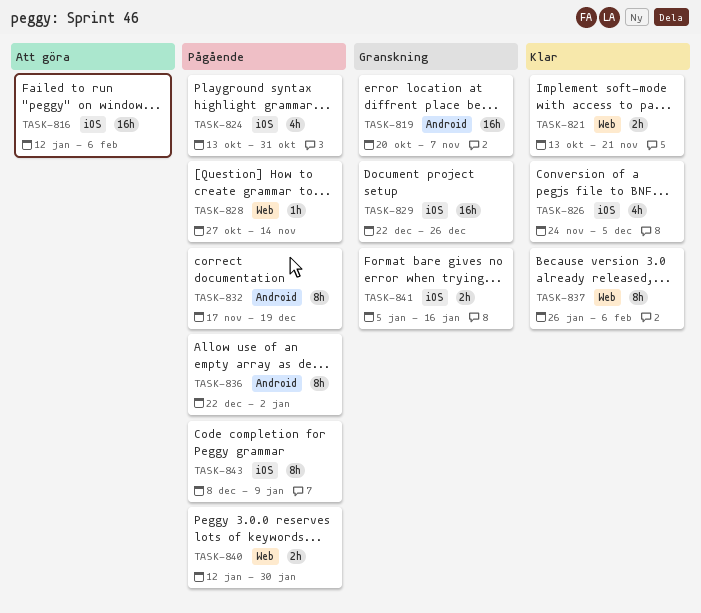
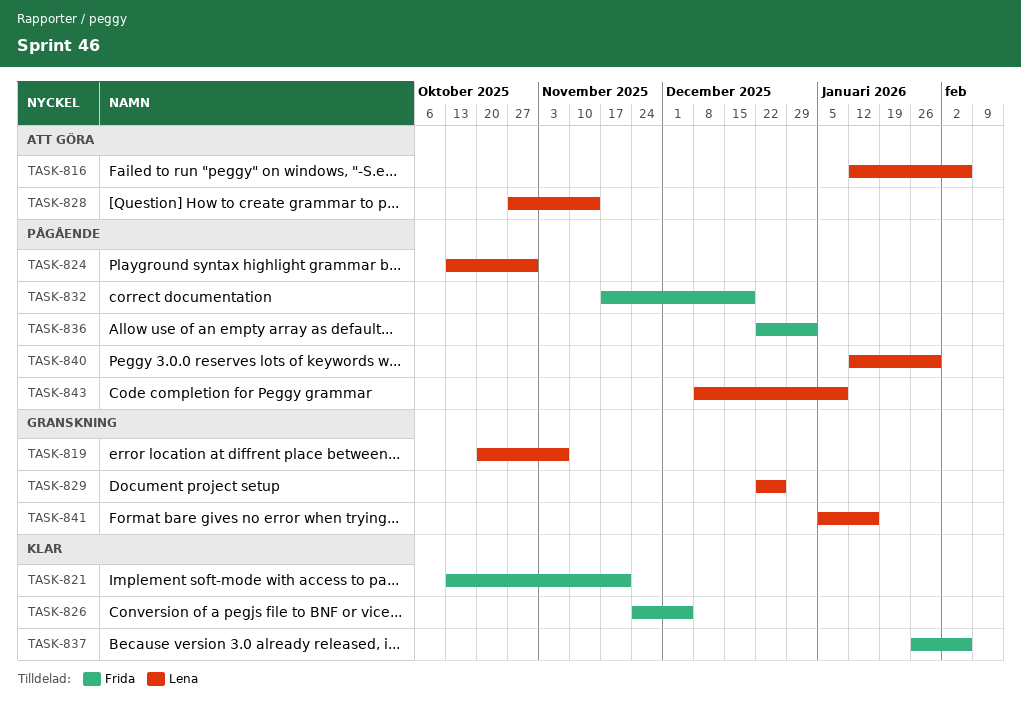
TASK-828, status: Pågående -> Att göra

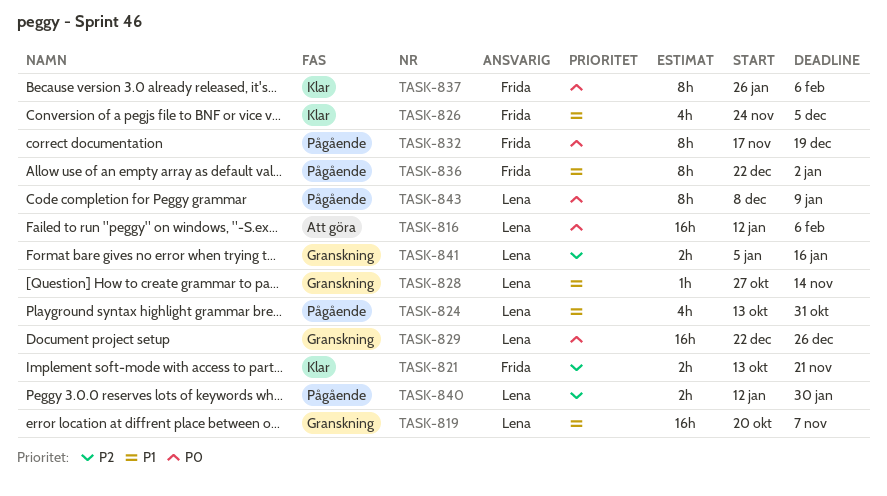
TASK-828, status: Att göra -> Granskning

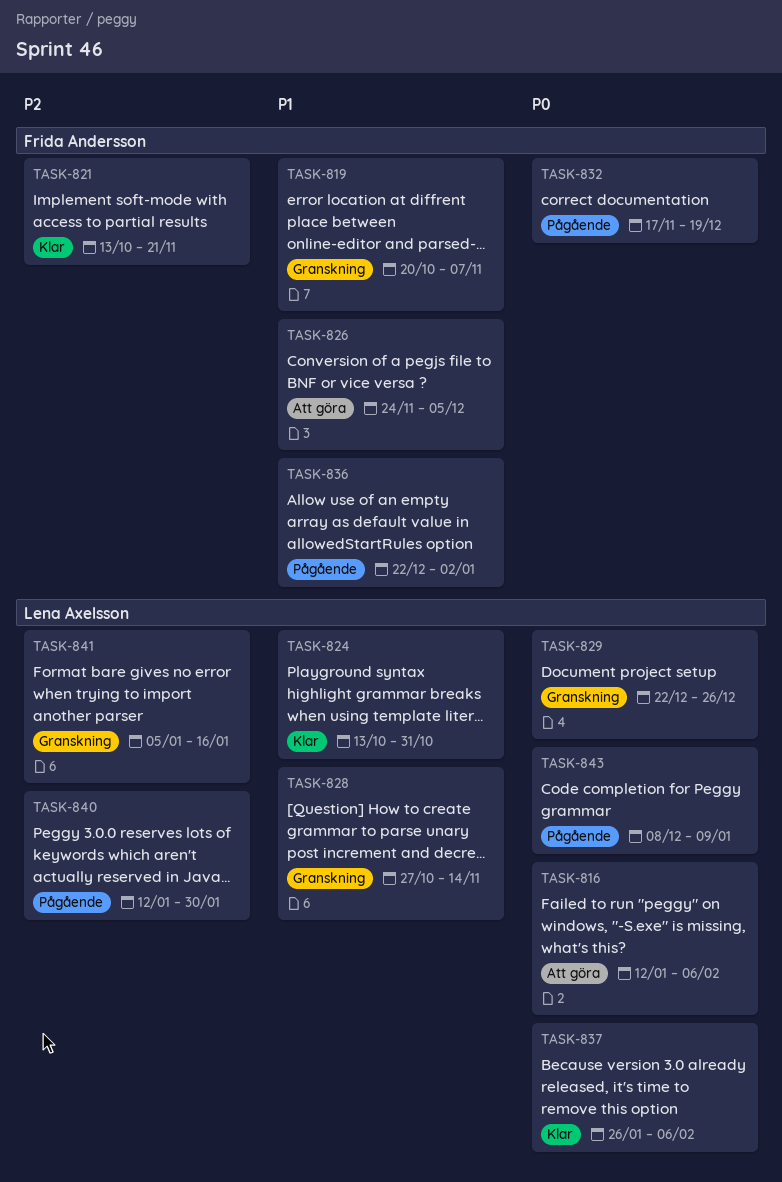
TASK-819, owner: Lena Axelsson -> Frida Andersson
TASK-824, status: Pågående -> Klar
TASK-826, status: Klar -> Att göra
TASK-837, owner: Frida Andersson -> Lena Axelsson

